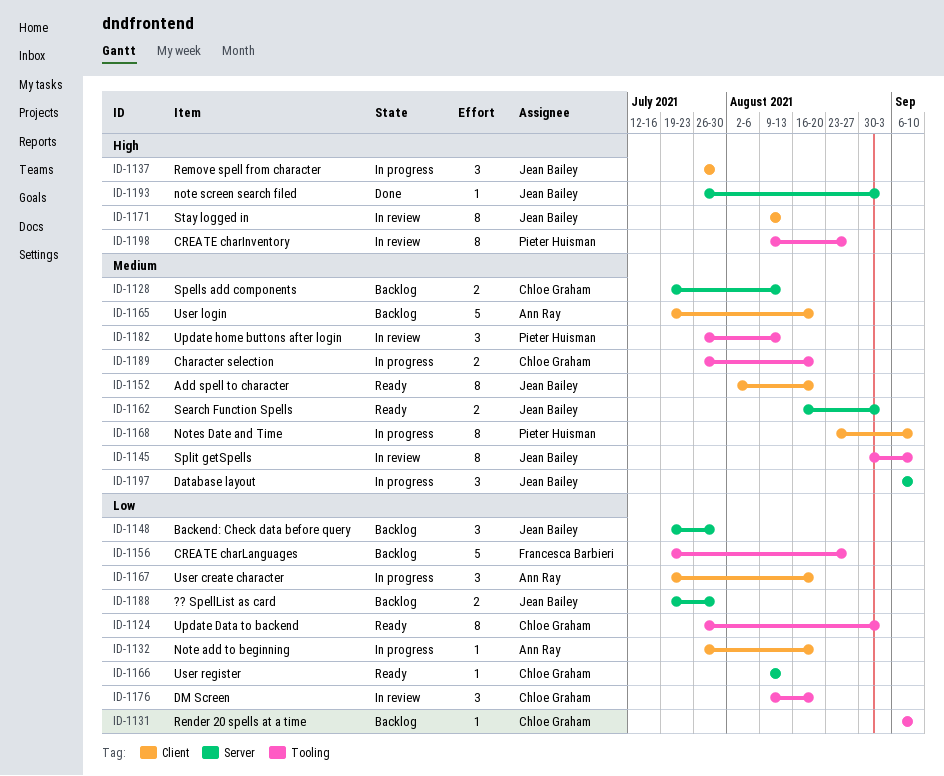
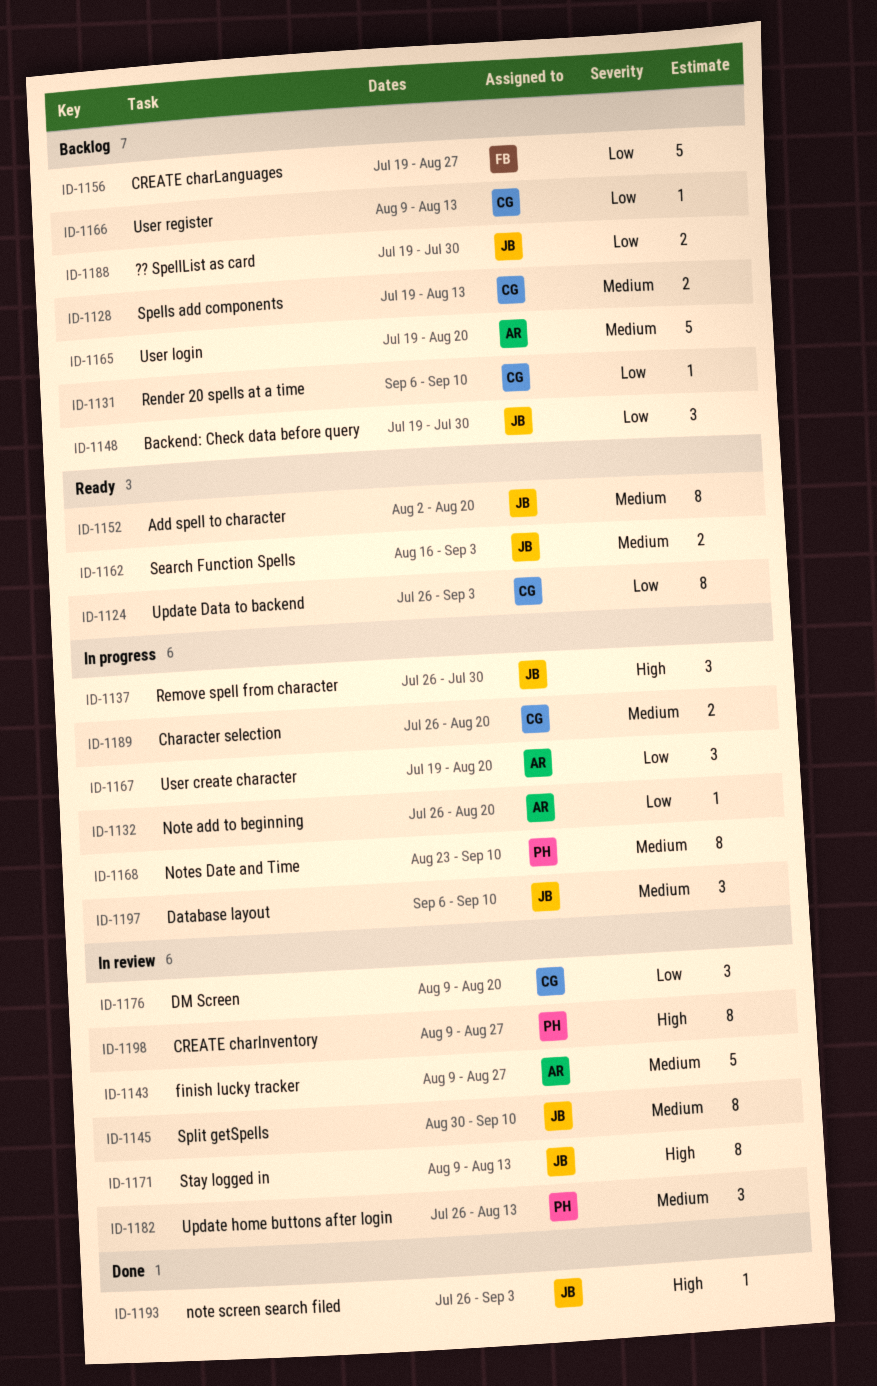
ID-1143: none -> present
ID-1166, status: Ready -> Backlog

